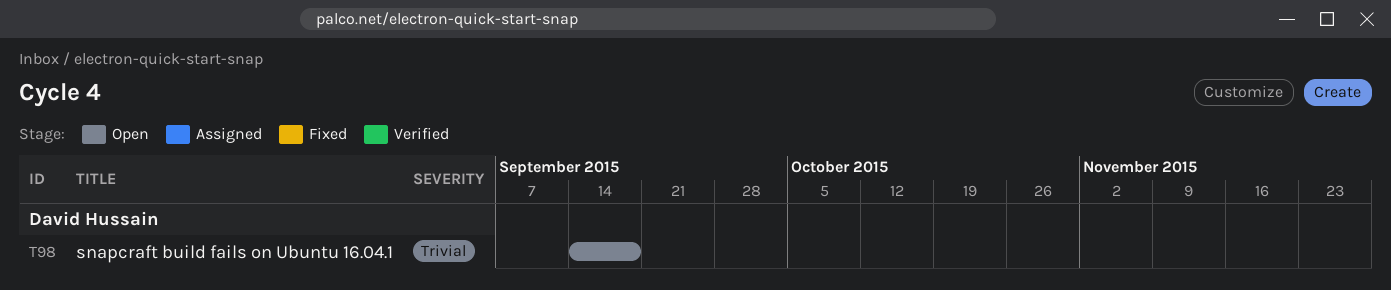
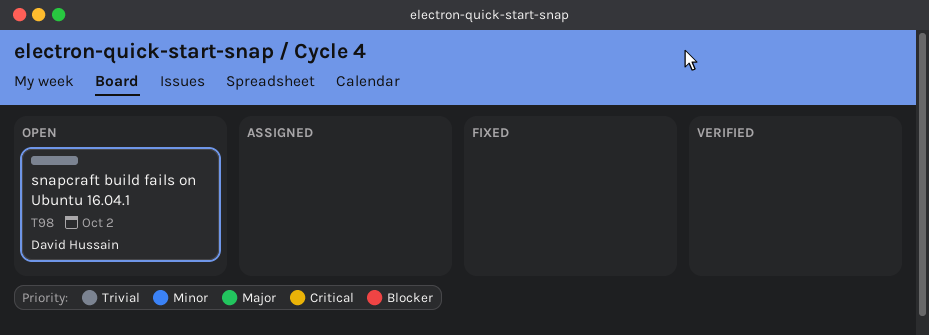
T98, due: Sep 18 -> Oct 2

